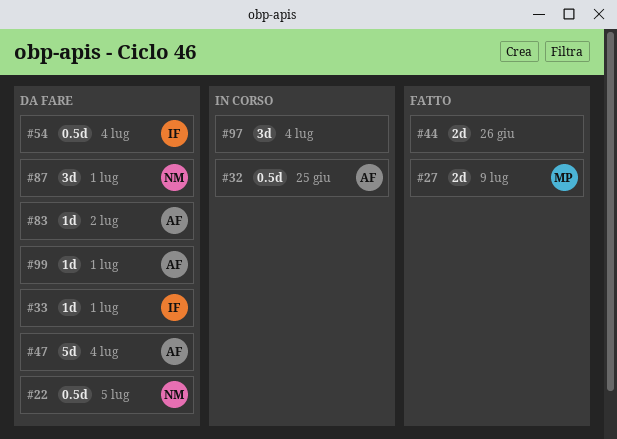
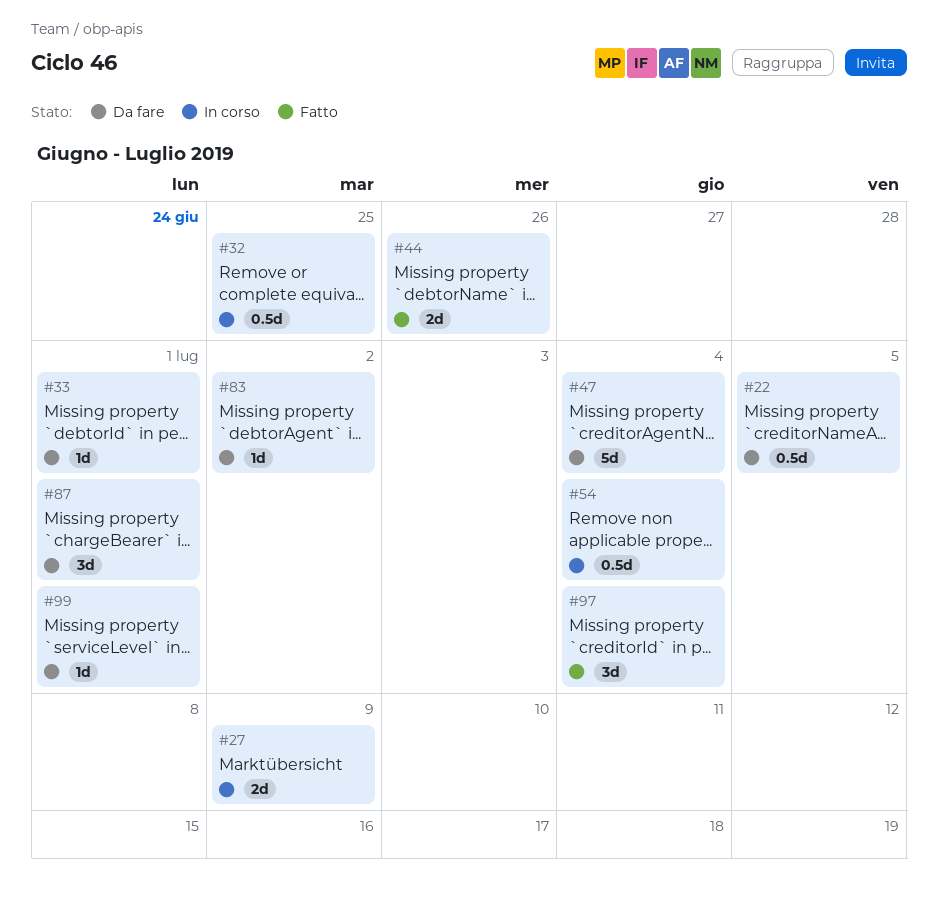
#27, status: Fatto -> In corso
#54, status: Da fare -> In corso
#97, status: In corso -> Fatto

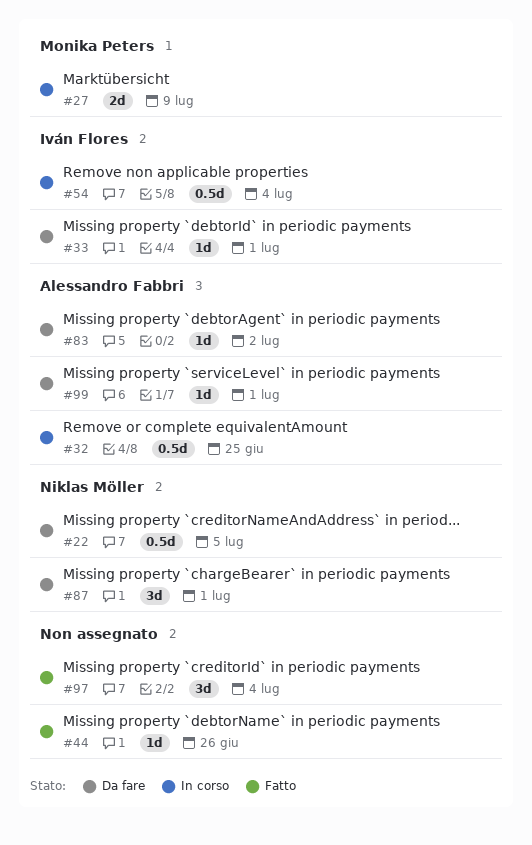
#44, estimate: 2d -> 1d
#47: present -> none

